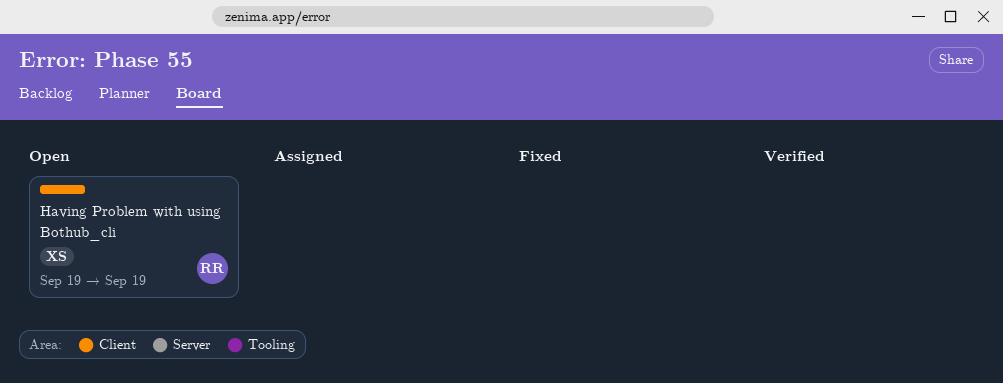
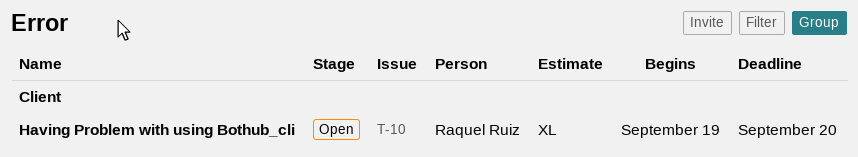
Having Problem with using Bothub_cli, estimate: XS -> XL
Having Problem with using Bothub_cli, due: Sep 19 -> Sep 20

